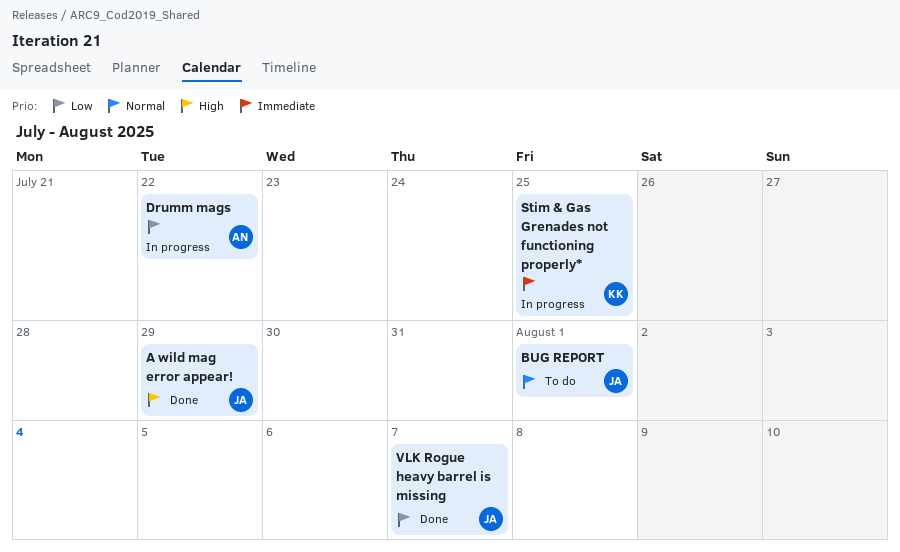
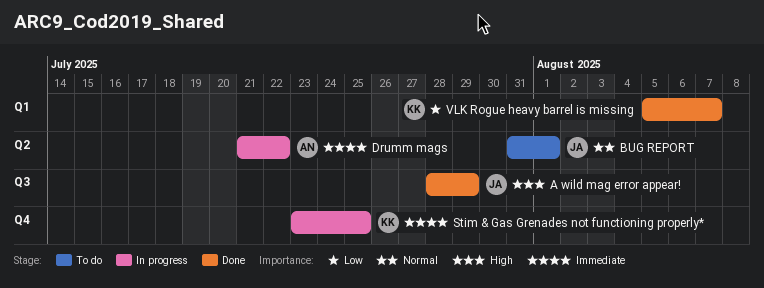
Drumm mags, priority: Low -> Immediate
VLK Rogue heavy barrel is missing, owner: JA -> KK

